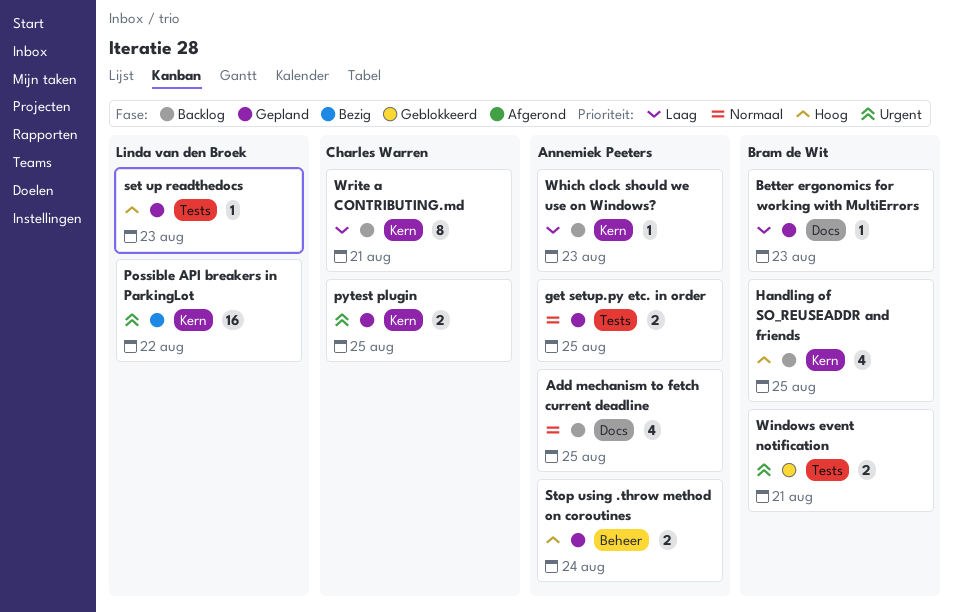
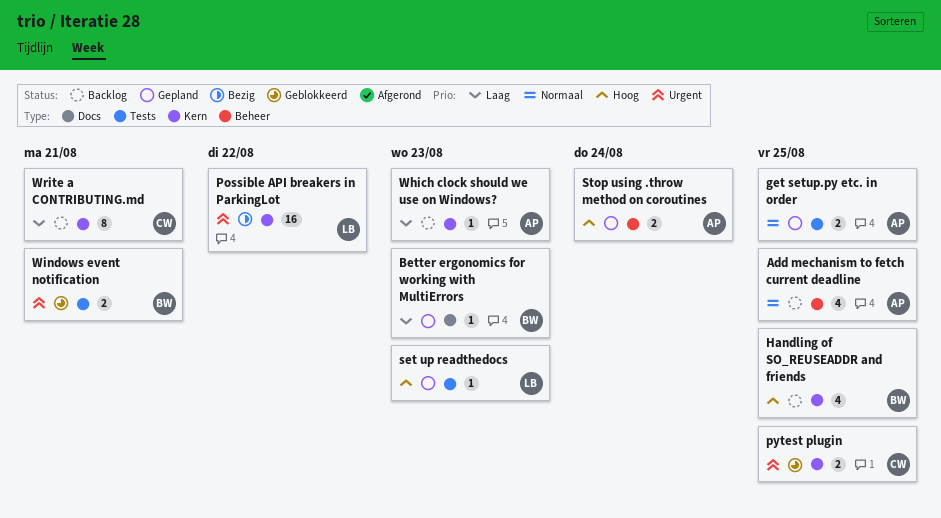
Add mechanism to fetch current deadline, label: Docs -> Beheer
pytest plugin, status: Gepland -> Geblokkeerd

